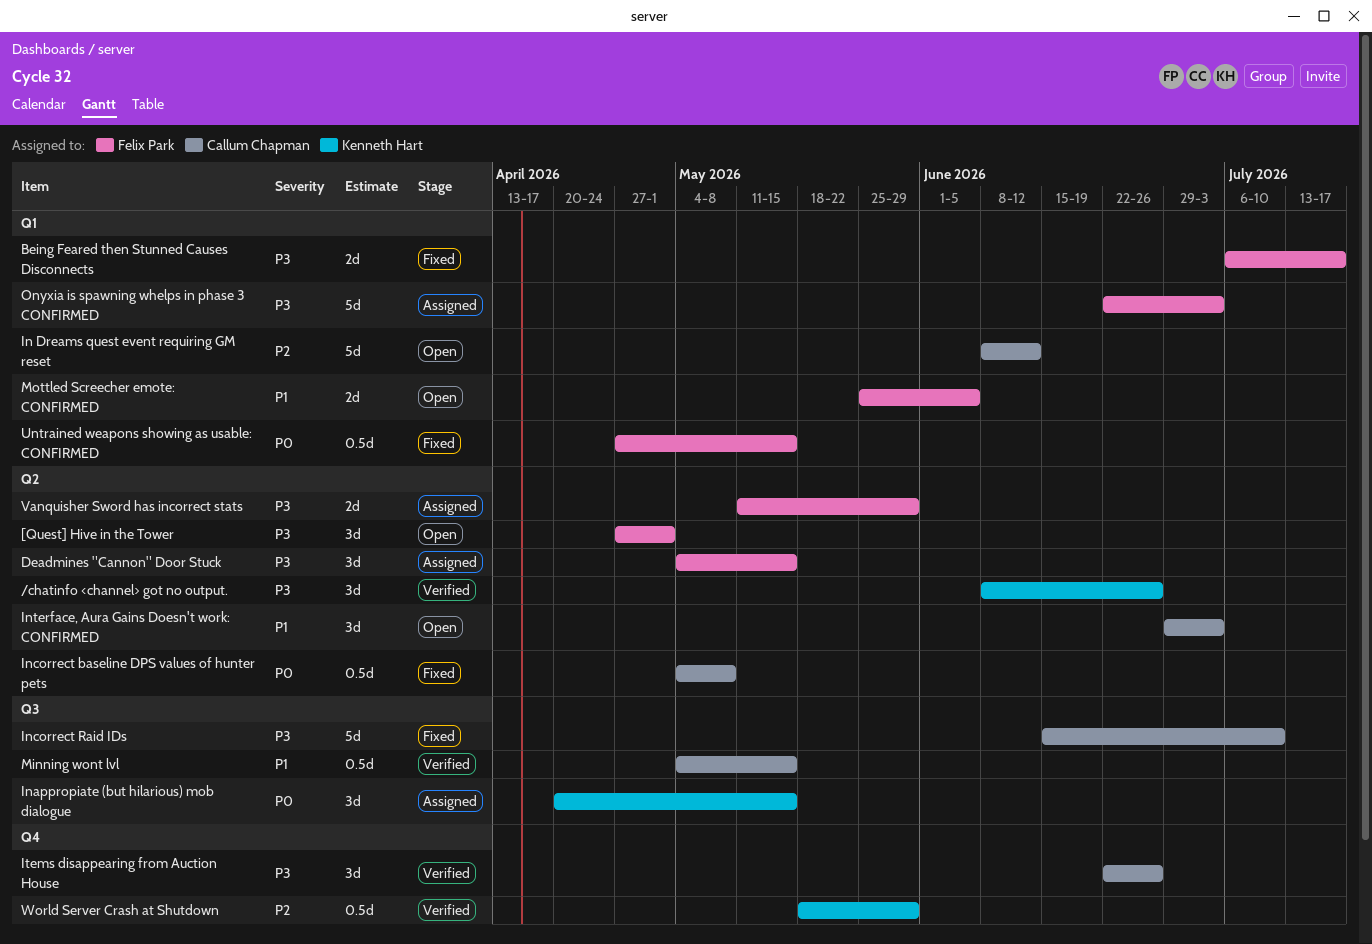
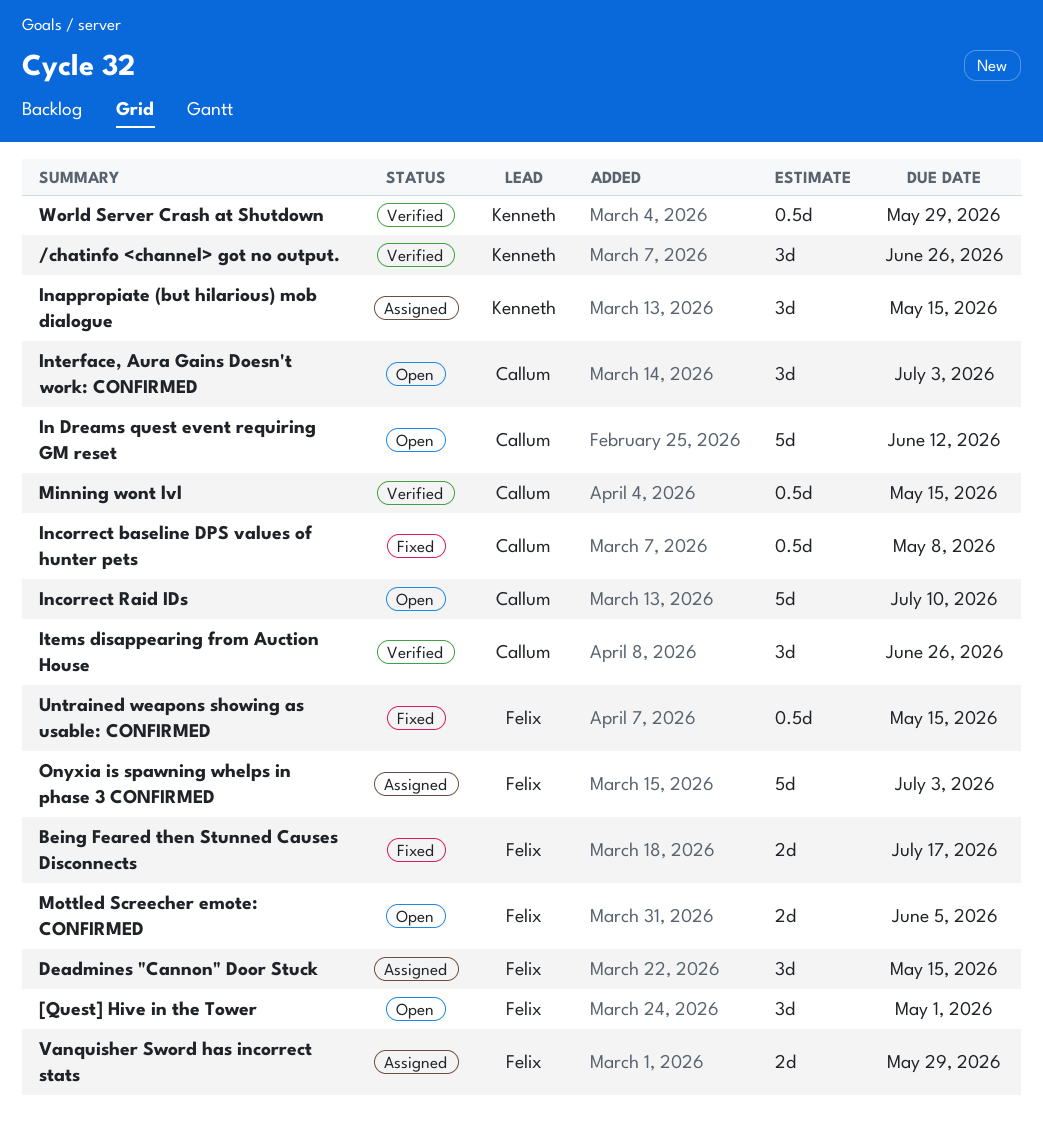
Incorrect Raid IDs, status: Fixed -> Open

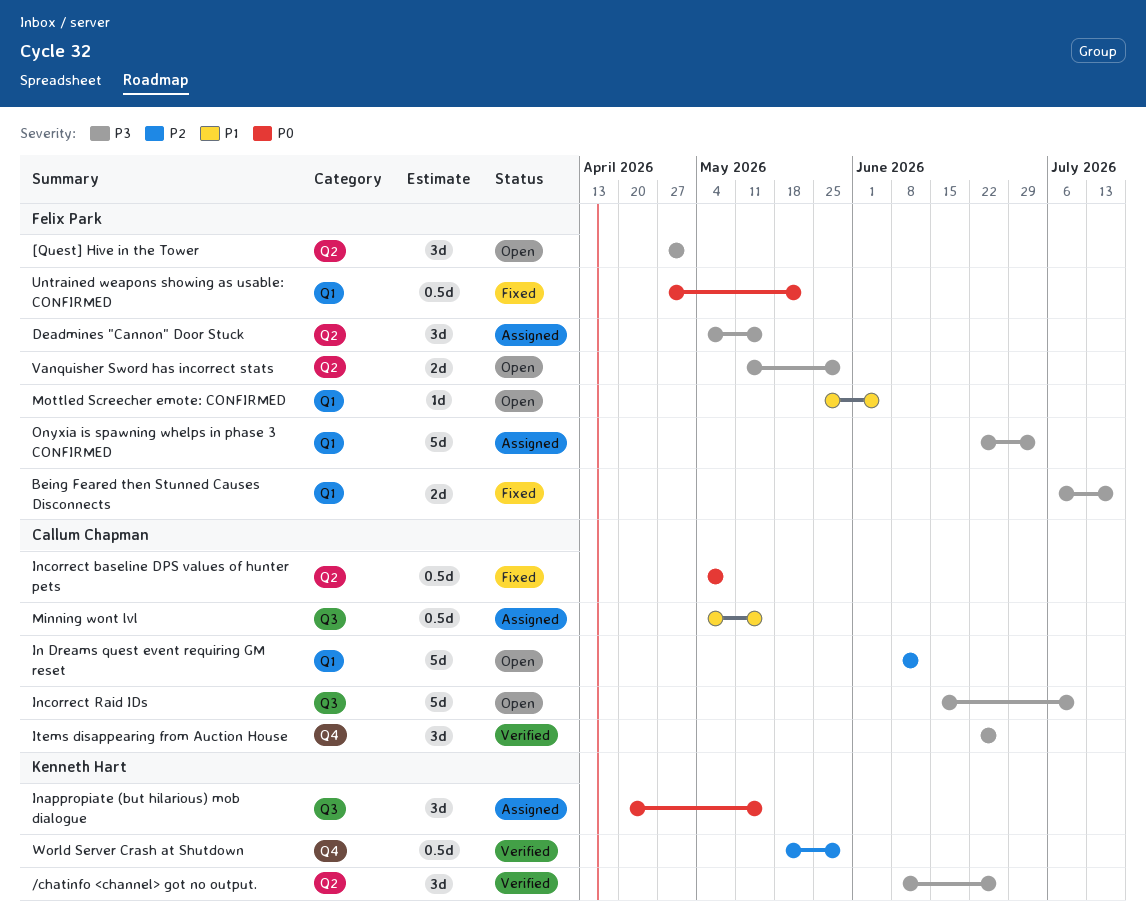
Interface, Aura Gains Doesn't work: CONFIRMED: present -> none
Minning wont lvl, status: Verified -> Assigned
Mottled Screecher emote: CONFIRMED, estimate: 2d -> 1d
Untrained weapons showing as usable: CONFIRMED, due: May 15 -> May 22
Vanquisher Sword has incorrect stats, status: Assigned -> Open

